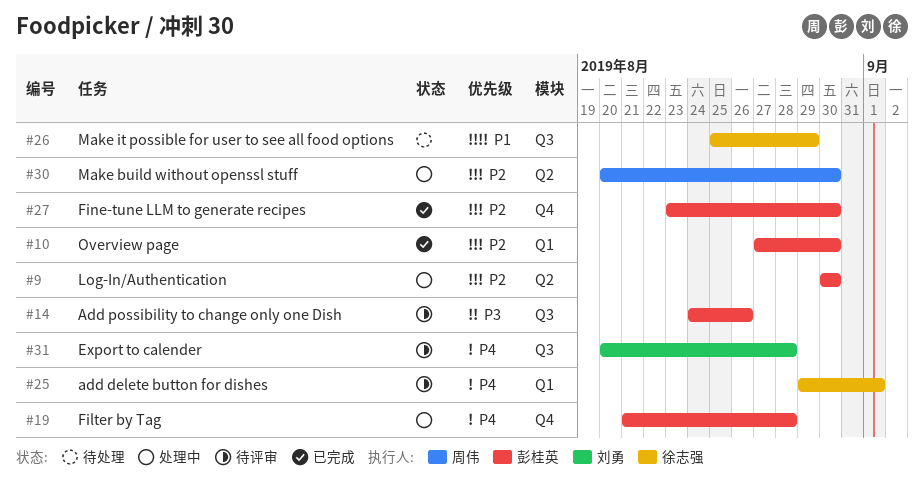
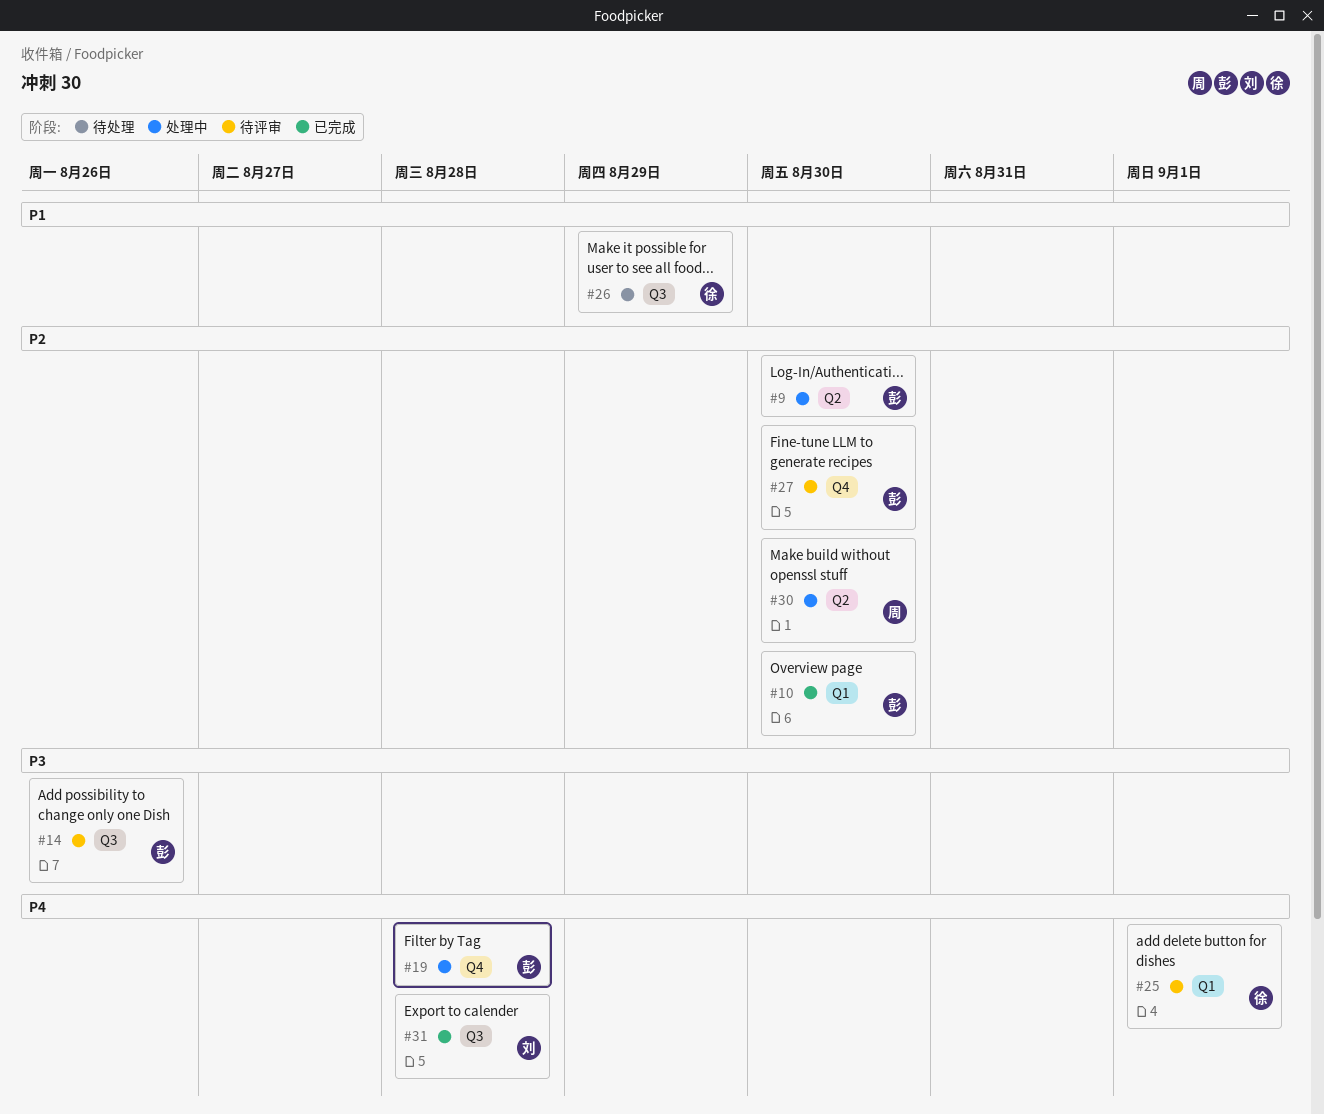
#27, status: 已完成 -> 待评审
#31, status: 待评审 -> 已完成

